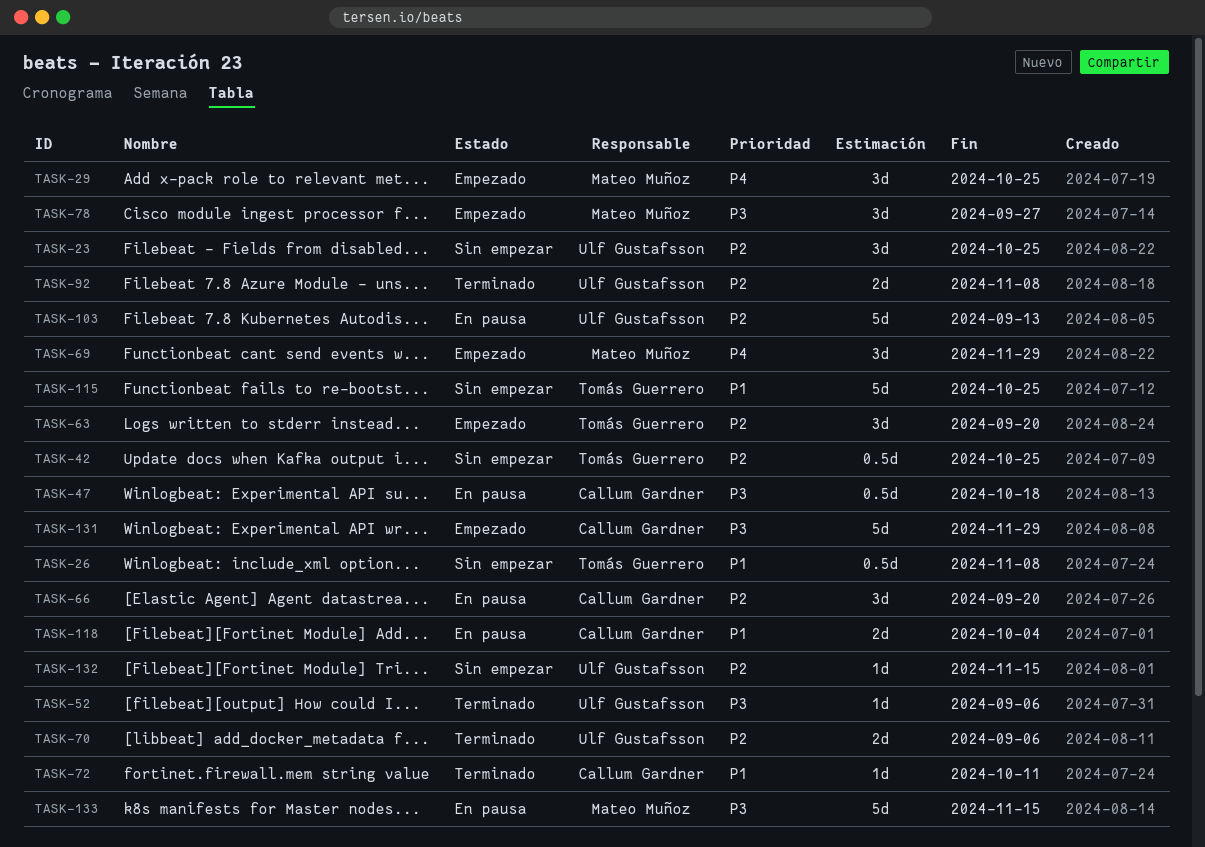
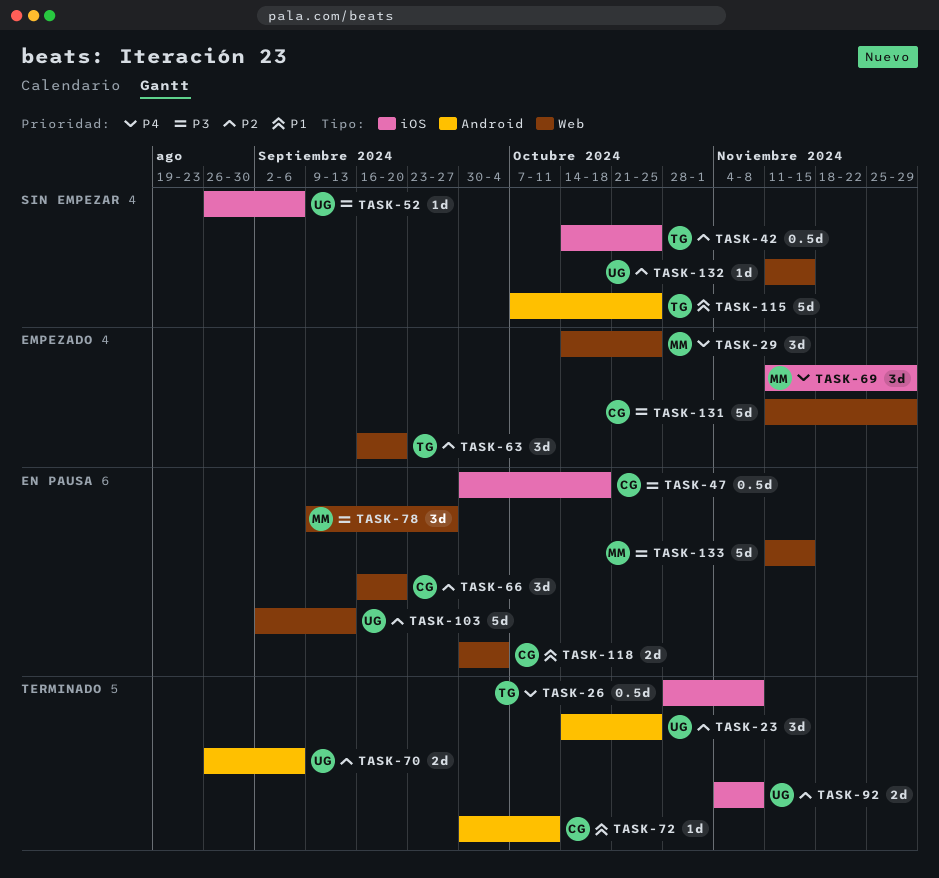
TASK-23, status: Sin empezar -> Terminado
TASK-26, status: Sin empezar -> Terminado
TASK-26, priority: P1 -> P4
TASK-52, status: Terminado -> Sin empezar
TASK-78, status: Empezado -> En pausa

